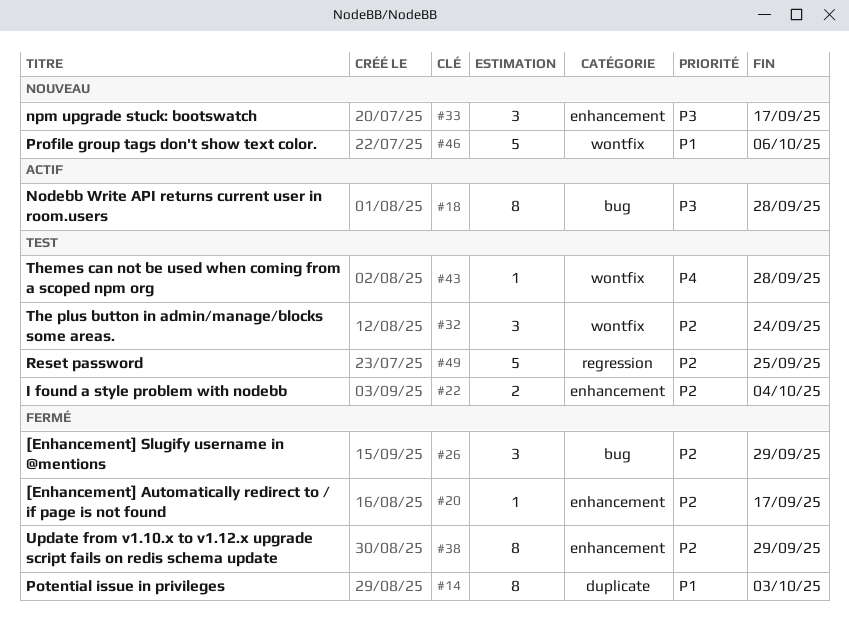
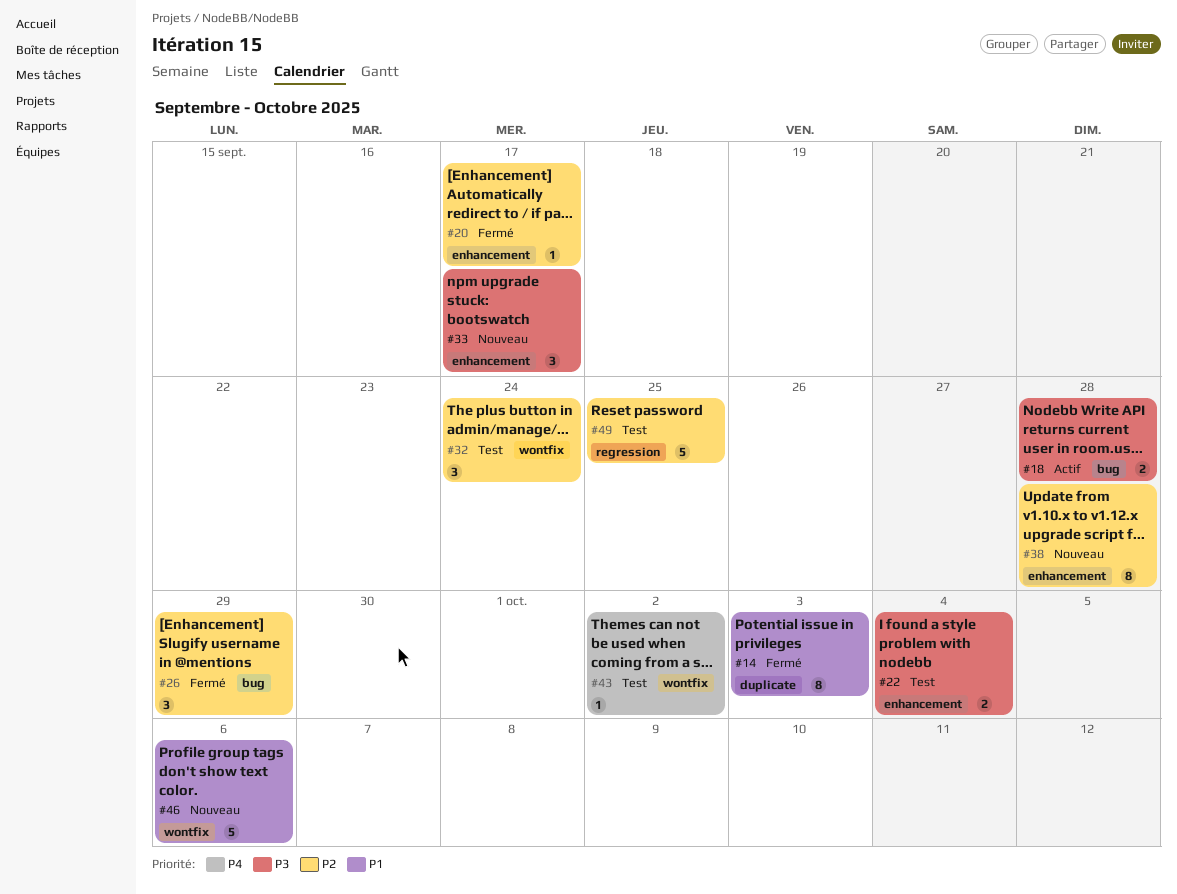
#18, estimate: 8 -> 2
#22, priority: P2 -> P3
#38, status: Fermé -> Nouveau
#38, due: Sep 29 -> Sep 28
#43, due: Sep 28 -> Oct 2

